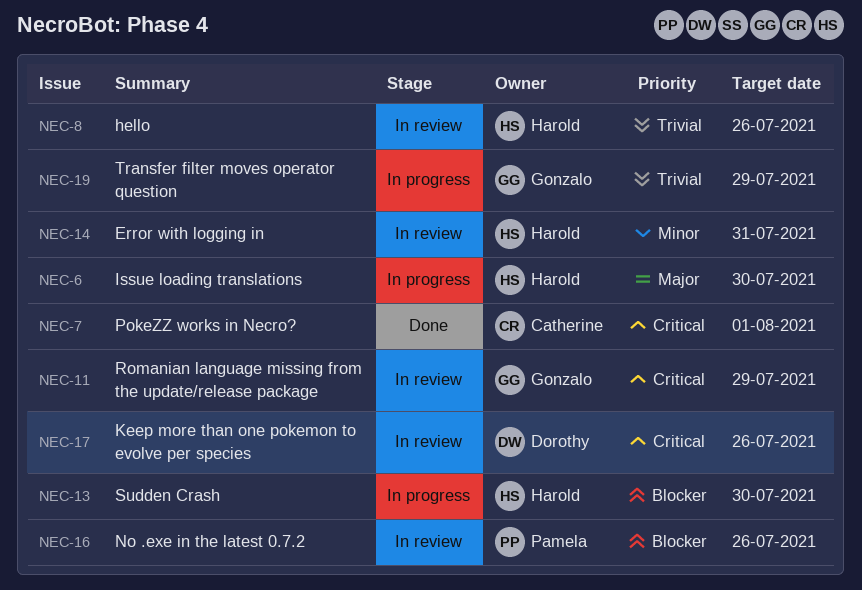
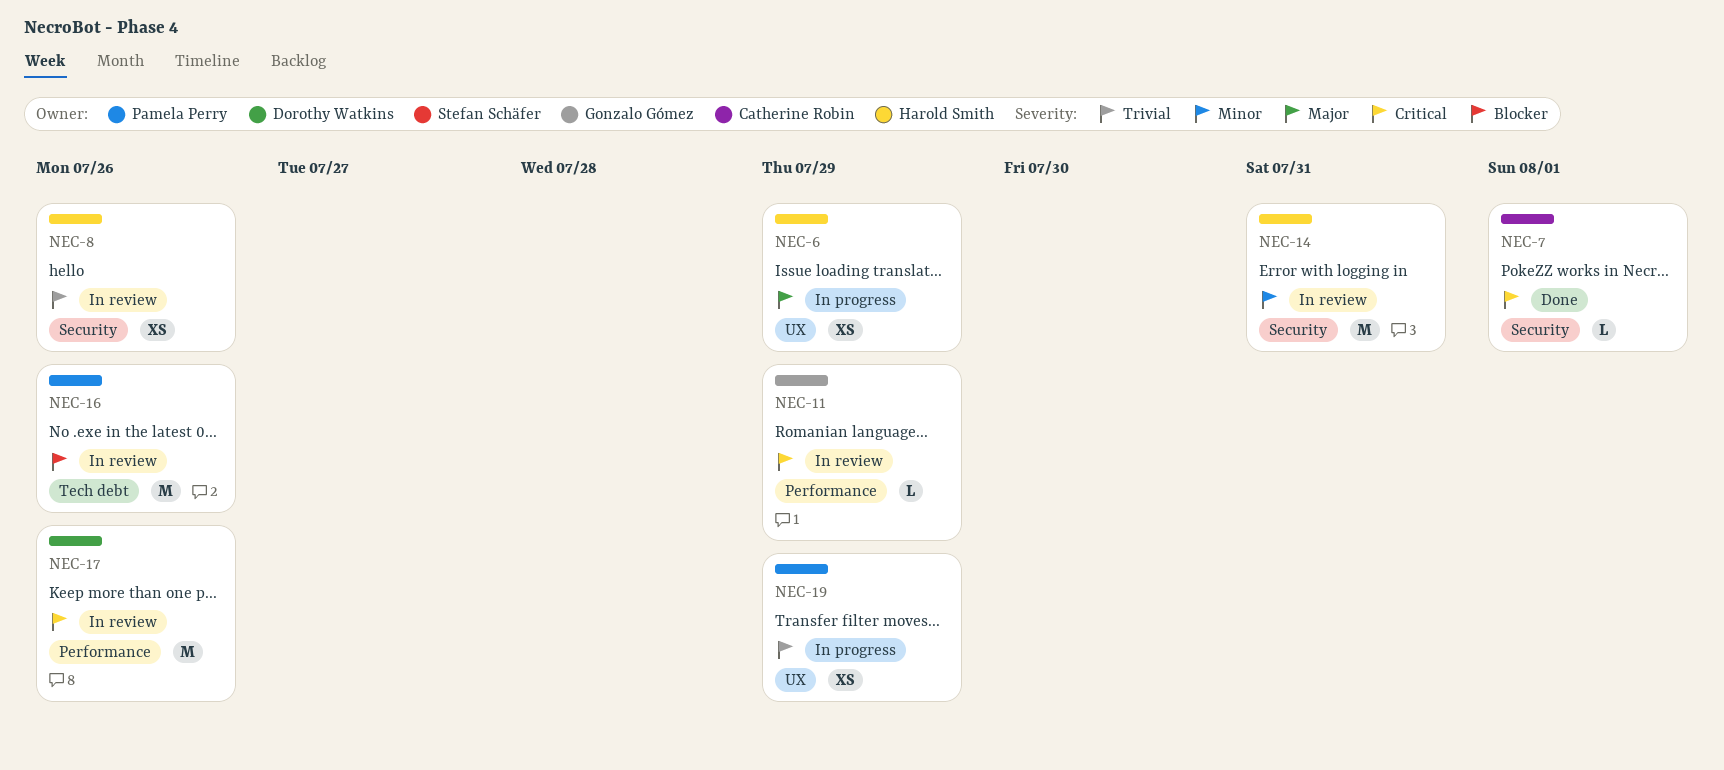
NEC-6, due: Jul 30 -> Jul 29
NEC-13: present -> none
NEC-19, owner: Gonzalo Gómez -> Pamela Perry

